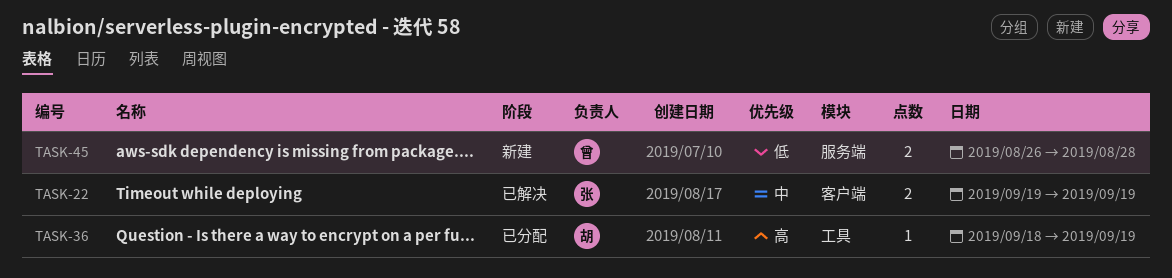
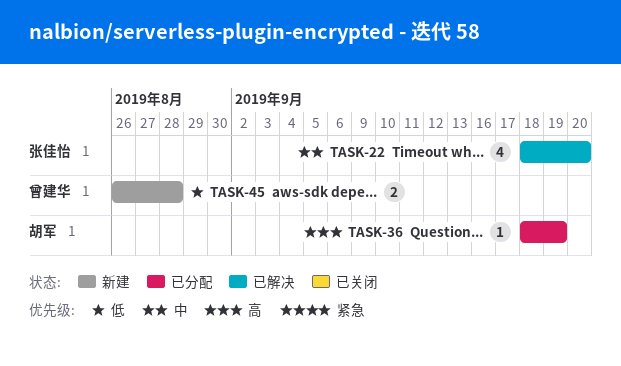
TASK-22, estimate: 2 -> 4
TASK-22, start: Sep 19 -> Sep 18
TASK-22, due: Sep 19 -> Sep 20

